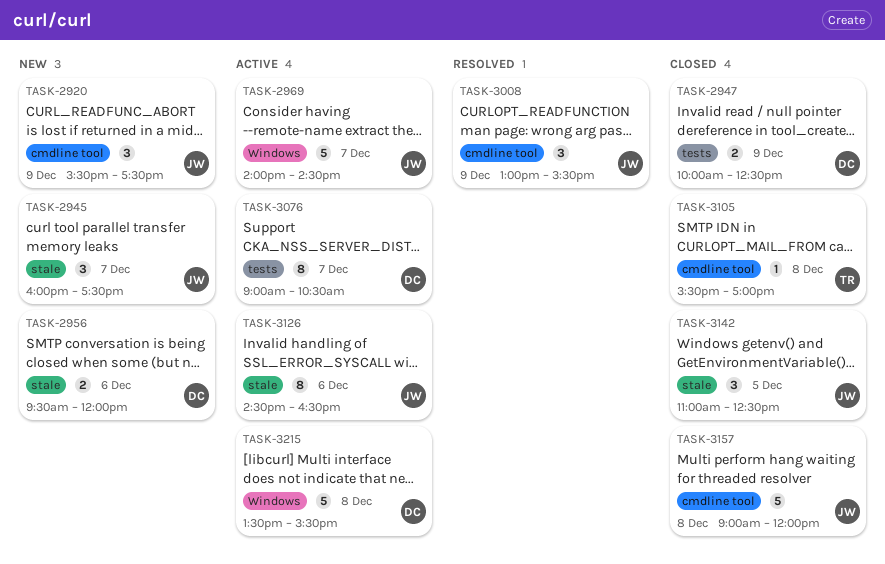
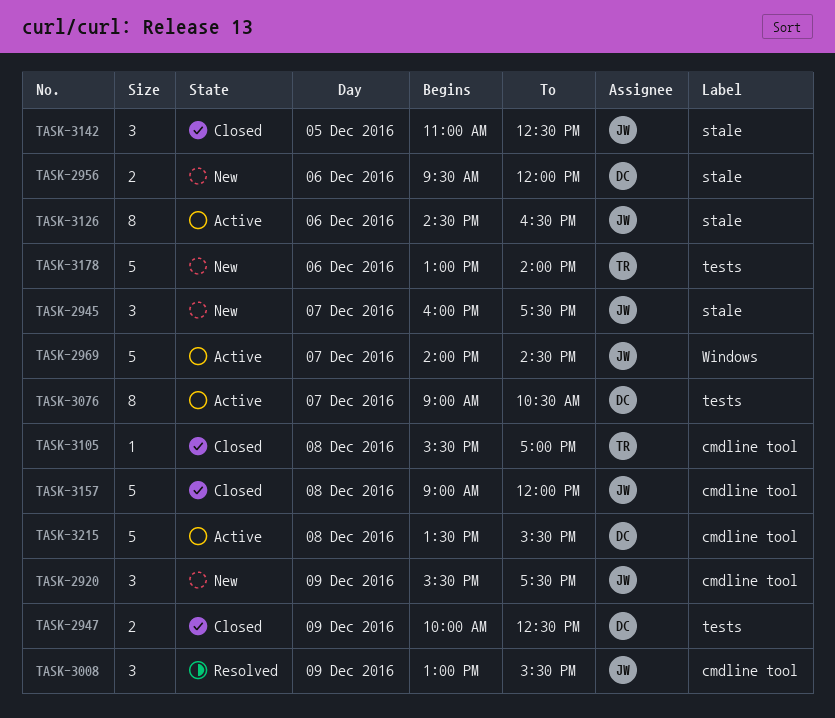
TASK-3178: none -> present
TASK-3215, label: Windows -> cmdline tool

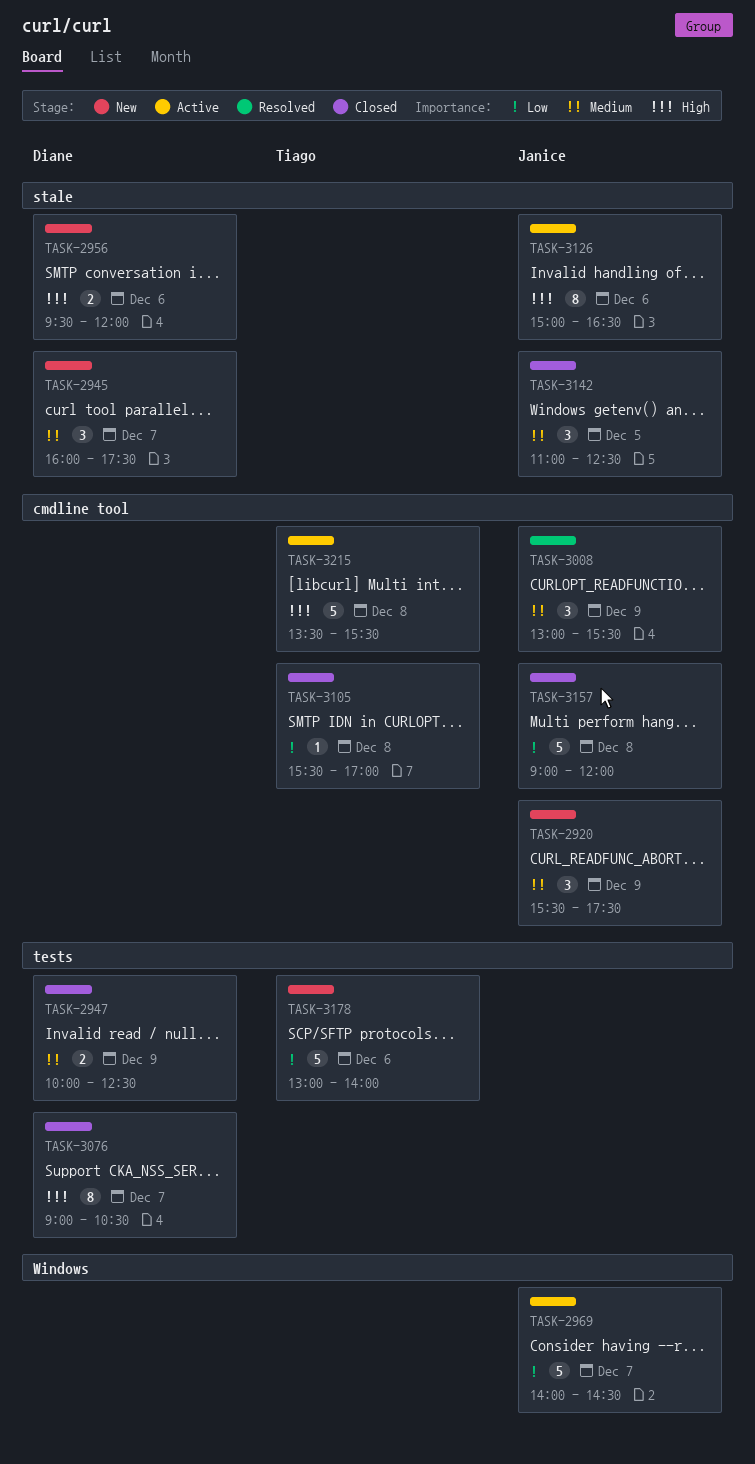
TASK-2945, owner: Janice -> Diane
TASK-3076, status: Active -> Closed
TASK-3126, begins: 14:30 -> 15:00
TASK-3215, owner: Diane -> Tiago

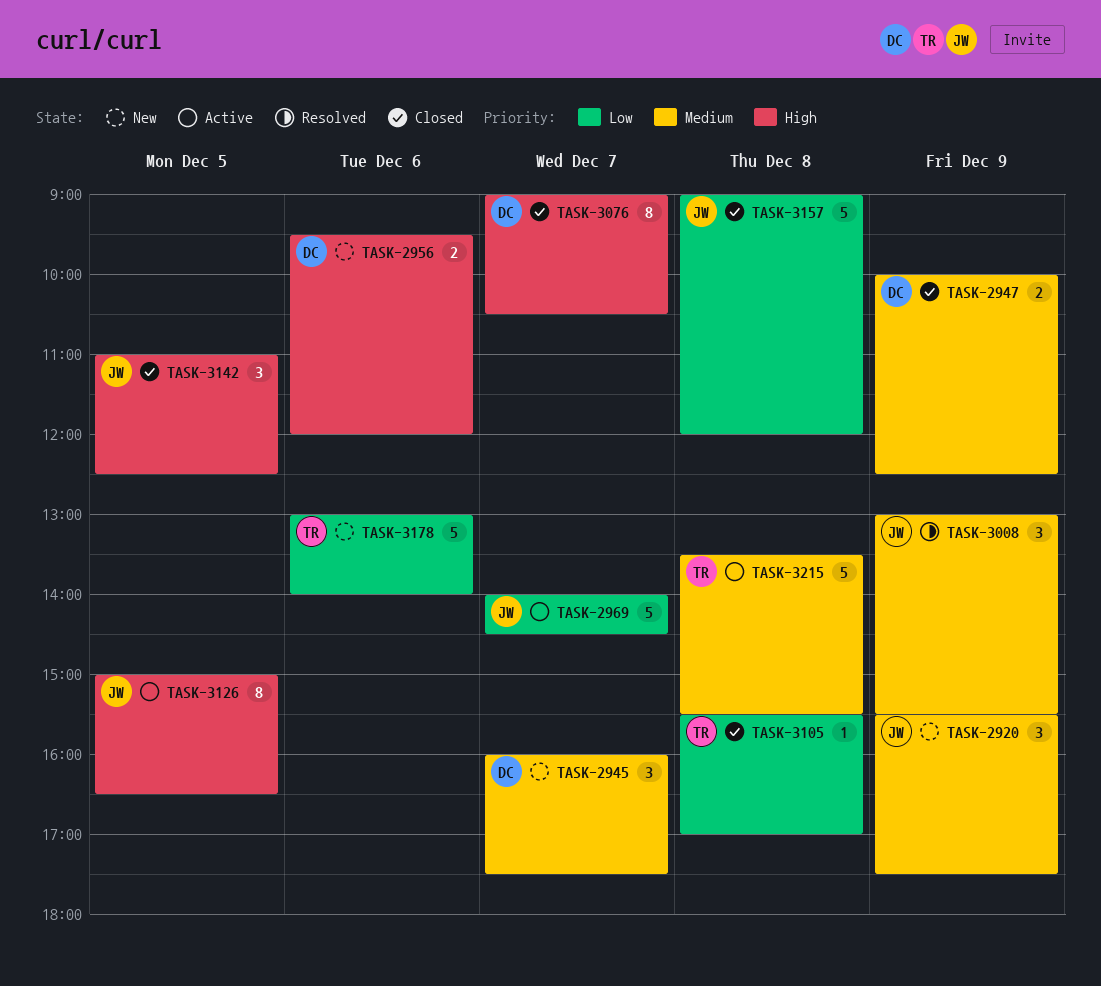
TASK-3126, day: Dec 6 -> Dec 5
TASK-3142, priority: Medium -> High
TASK-3215, priority: High -> Medium

